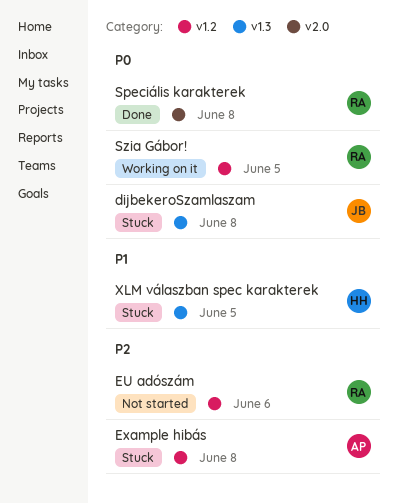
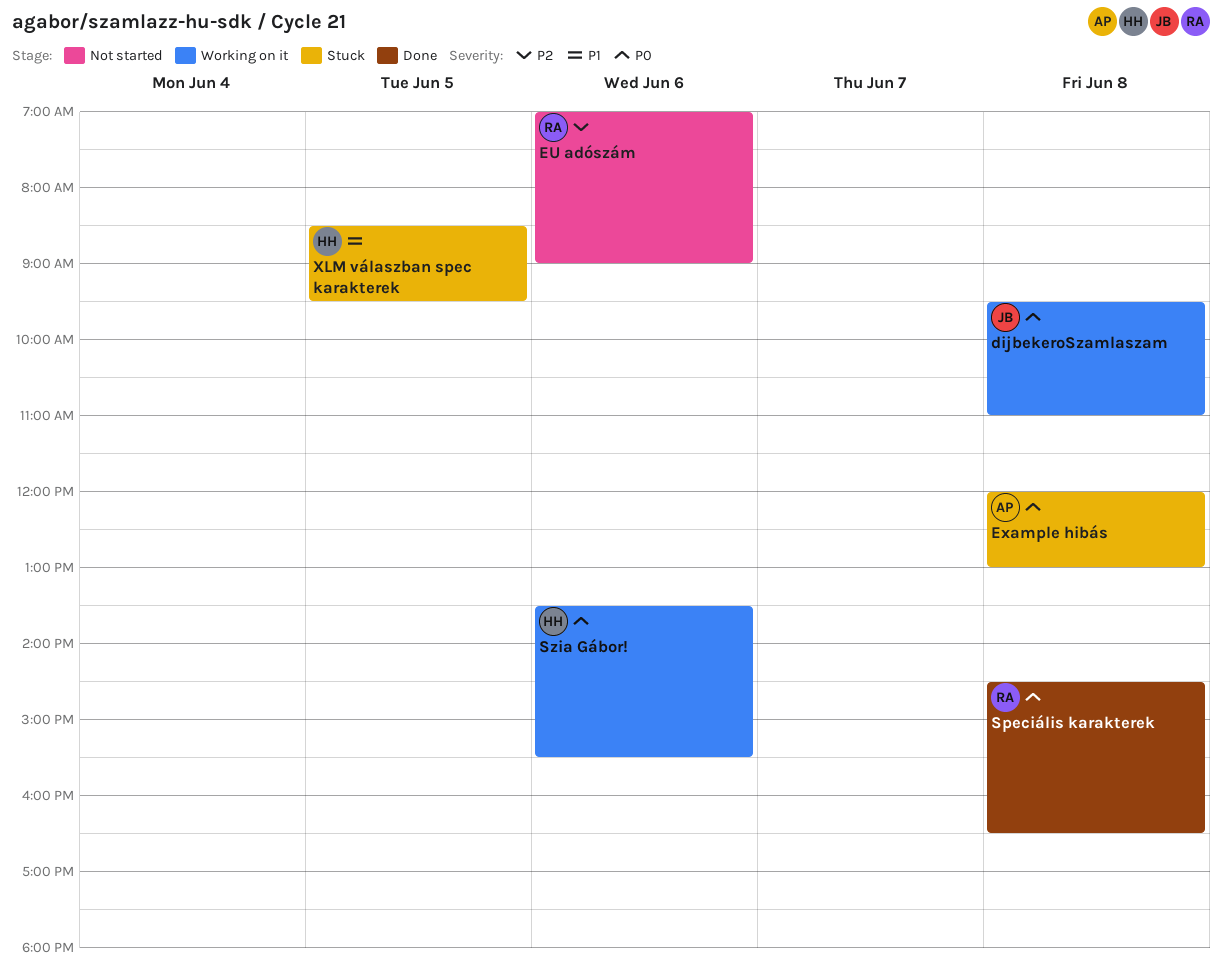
dijbekeroSzamlaszam, status: Stuck -> Working on it
Example hibás, priority: P2 -> P0
Szia Gábor!, owner: RA -> HH
Szia Gábor!, day: Jun 5 -> Jun 6

